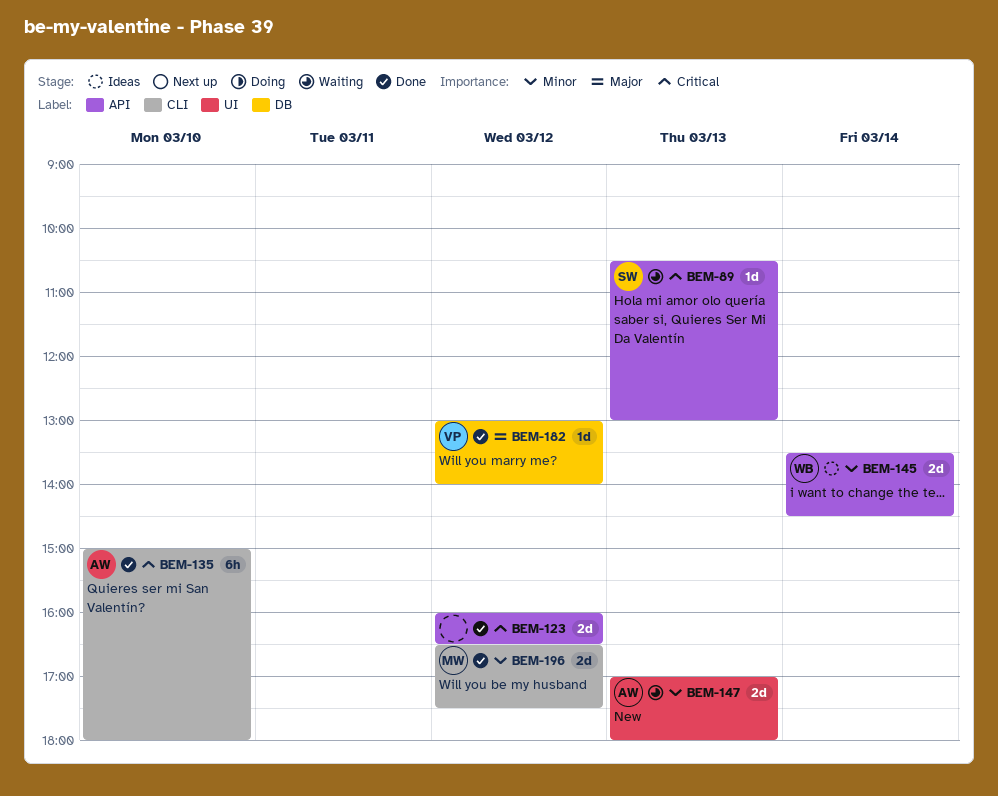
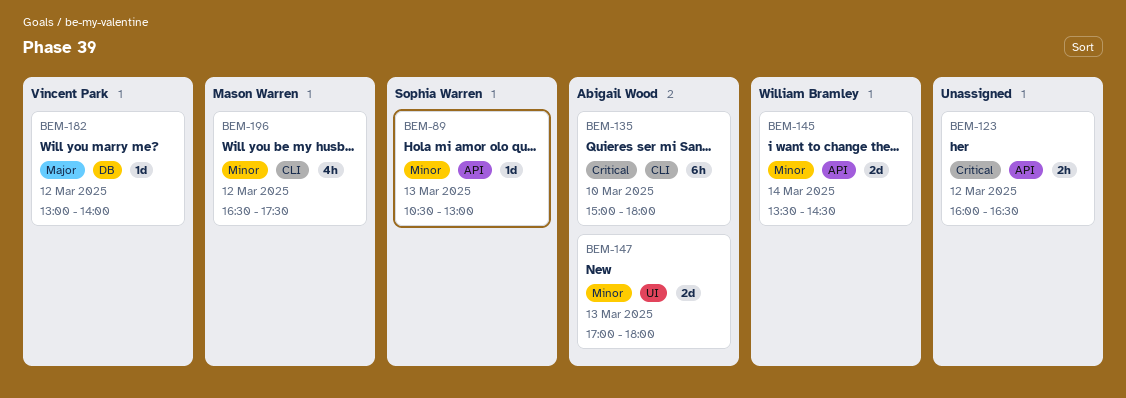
BEM-89, priority: Critical -> Minor
BEM-123, estimate: 2d -> 2h
BEM-196, estimate: 2d -> 4h

